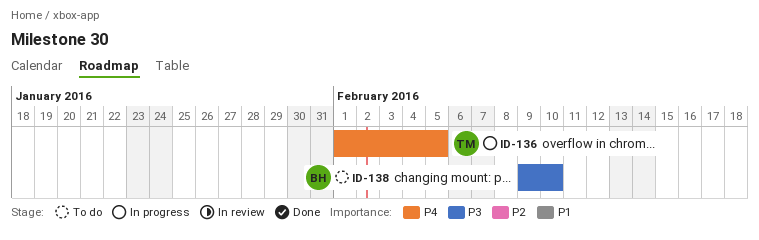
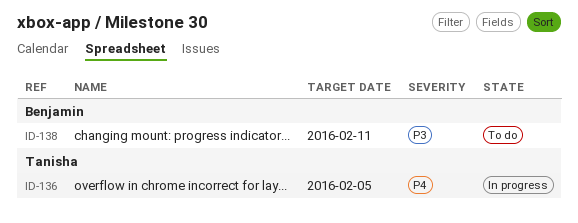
ID-138, due: Feb 10 -> Feb 11

